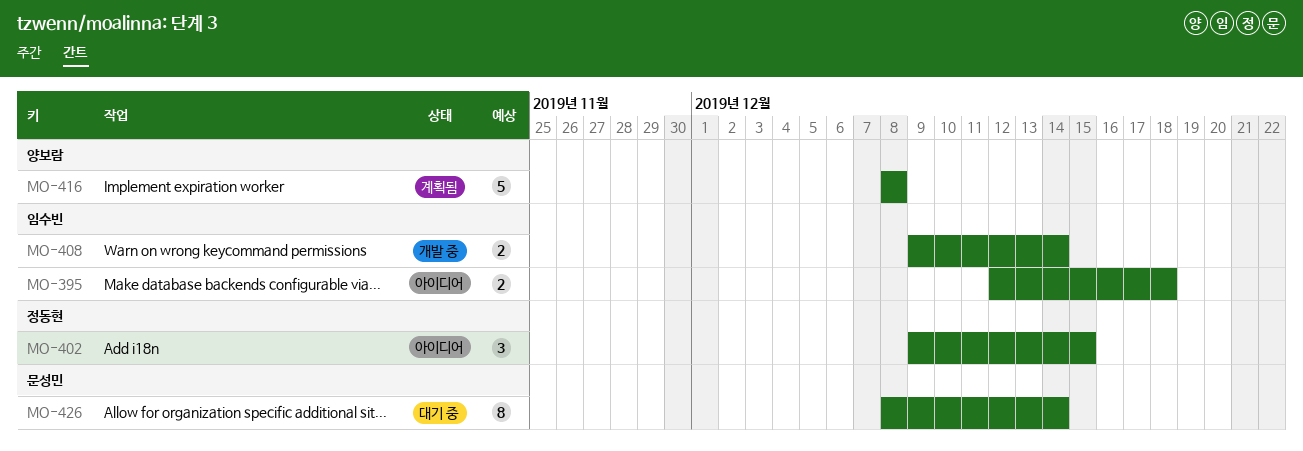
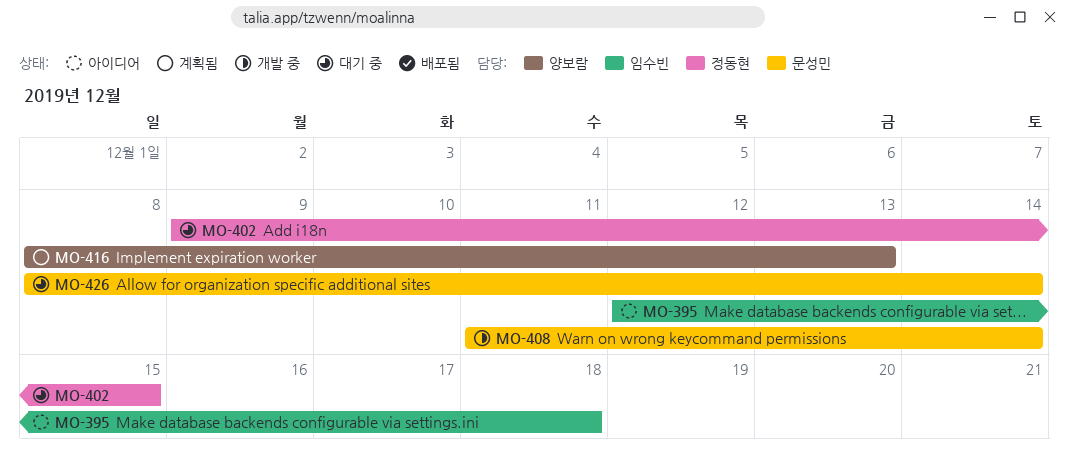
MO-402, status: 아이디어 -> 대기 중
MO-408, owner: 임수빈 -> 문성민
MO-408, start: Dec 9 -> Dec 11
MO-416, due: Dec 8 -> Dec 13

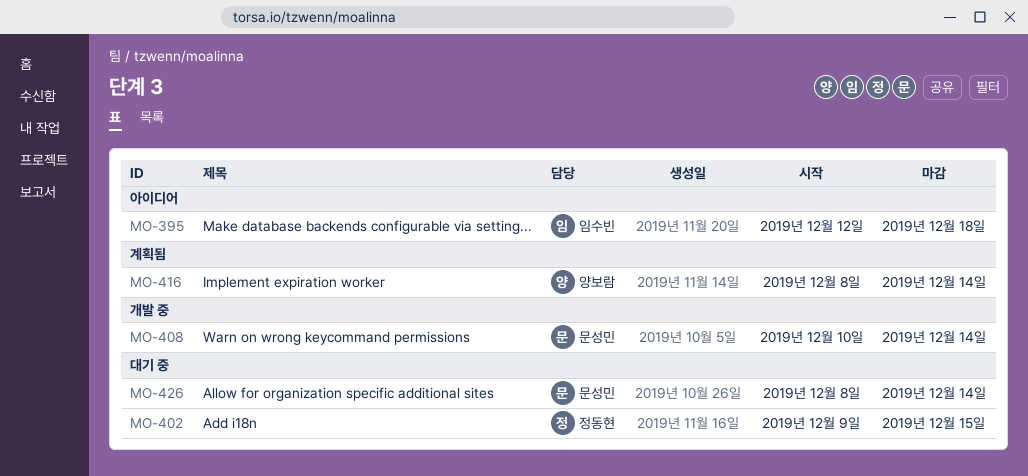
MO-408, start: Dec 11 -> Dec 10
MO-416, due: Dec 13 -> Dec 14

